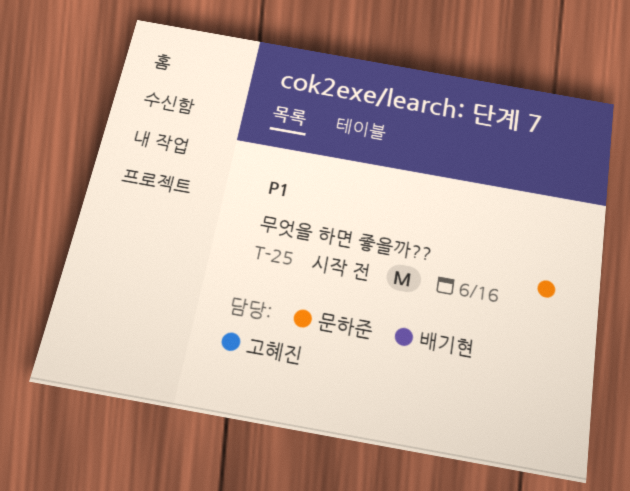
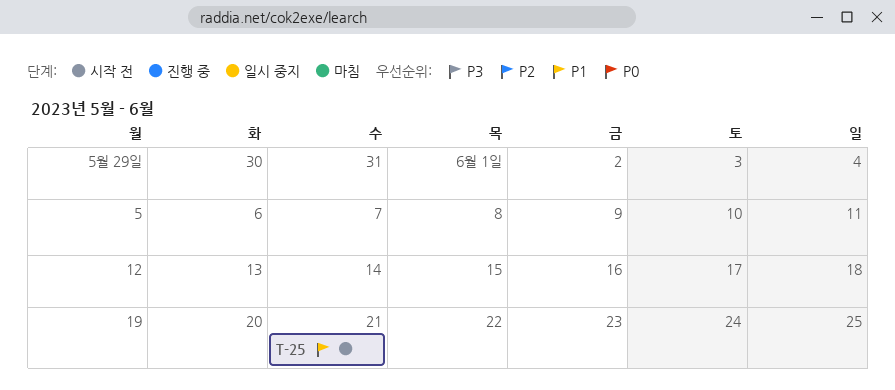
T-25, due: Jun 16 -> Jun 21

